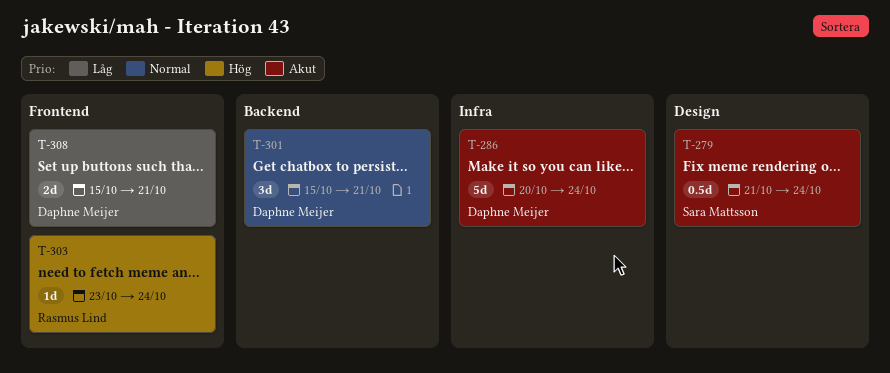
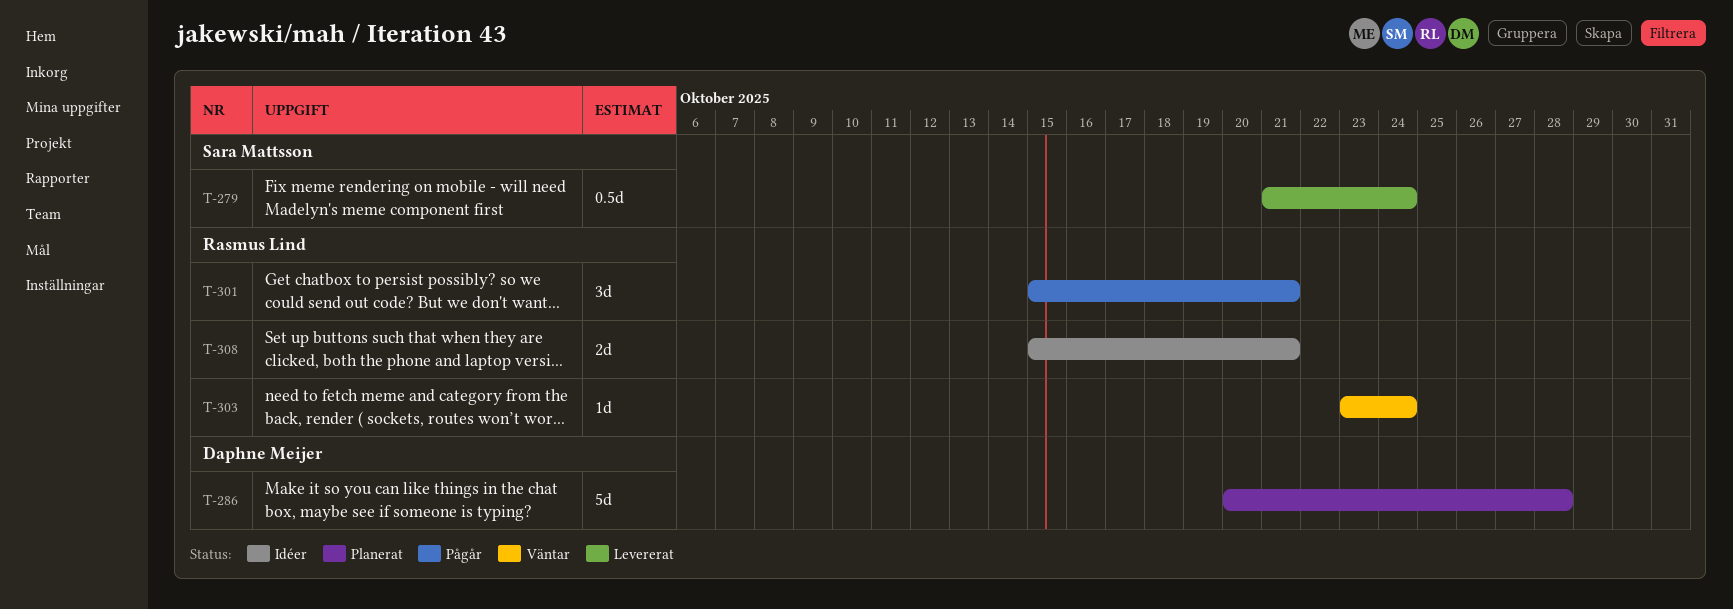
T-286, due: Oct 24 -> Oct 28
T-301, owner: Daphne Meijer -> Rasmus Lind
T-308, owner: Daphne Meijer -> Rasmus Lind

